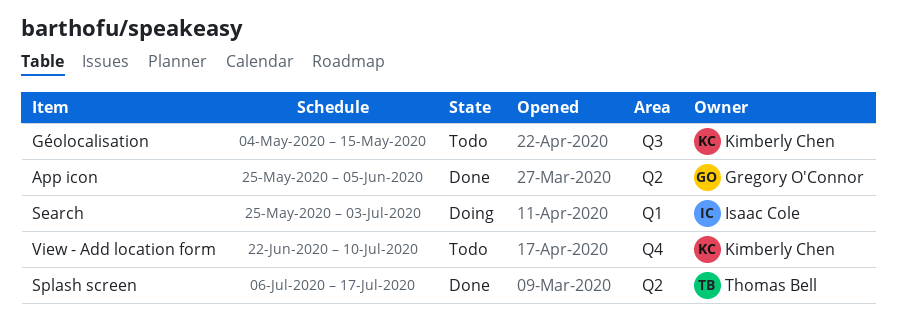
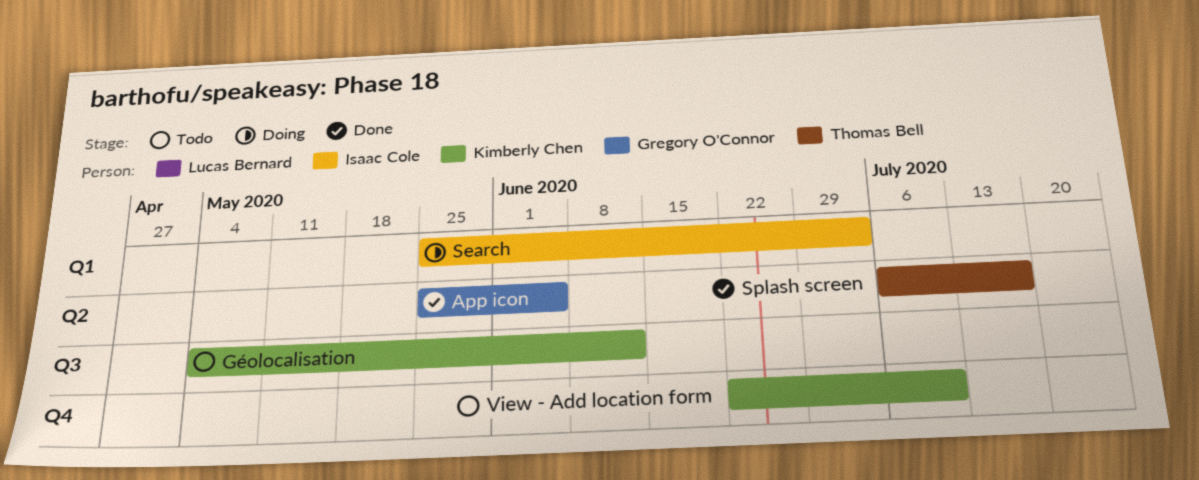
Géolocalisation, due: May 15 -> Jun 12

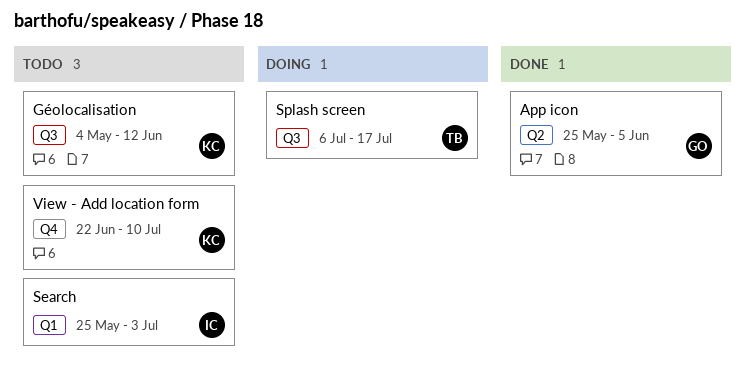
Search, status: Doing -> Todo
Splash screen, status: Done -> Doing
Splash screen, label: Q2 -> Q3

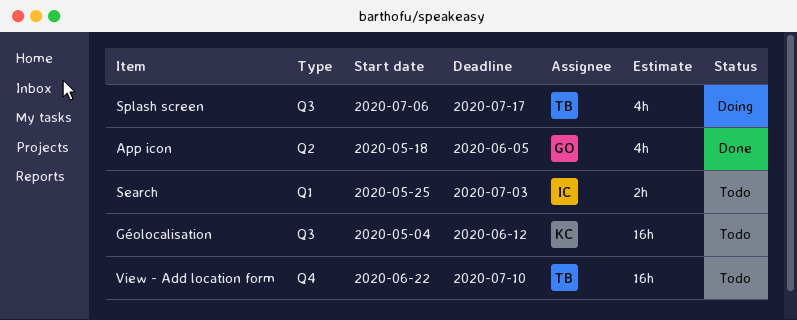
App icon, start: May 25 -> May 18
View - Add location form, owner: KC -> TB

